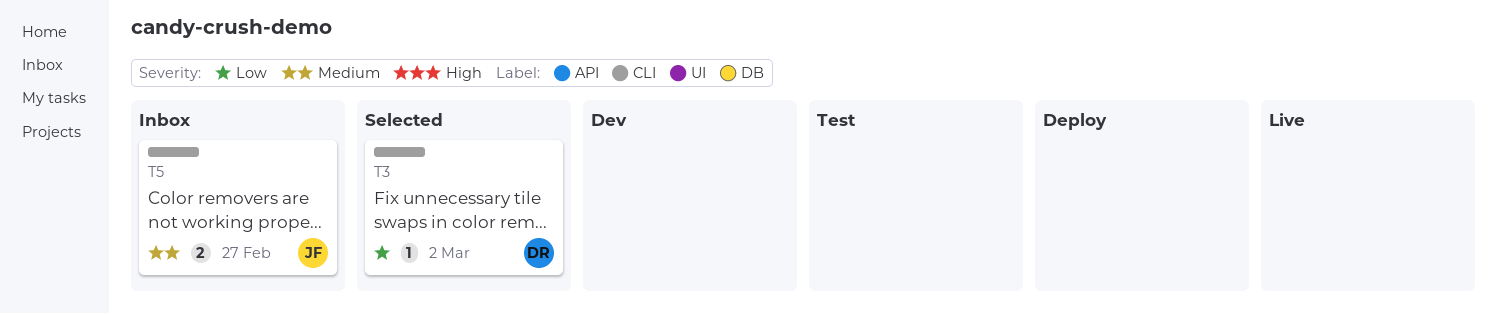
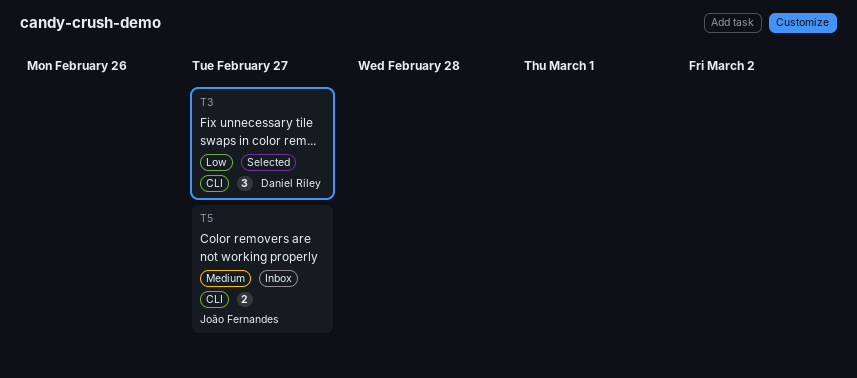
T3, estimate: 1 -> 3
T3, due: Mar 2 -> Feb 27

